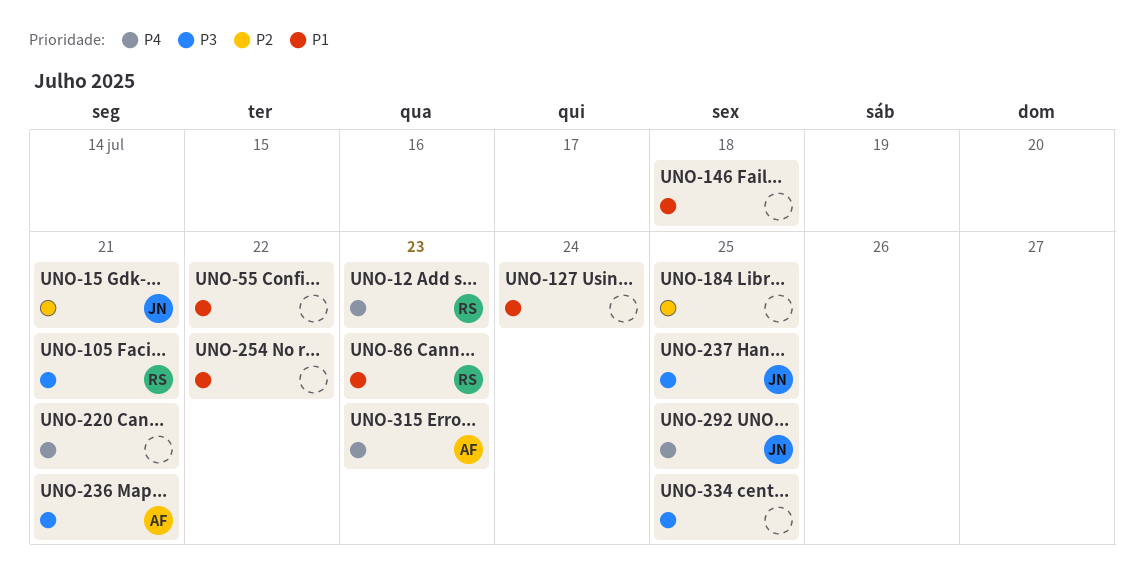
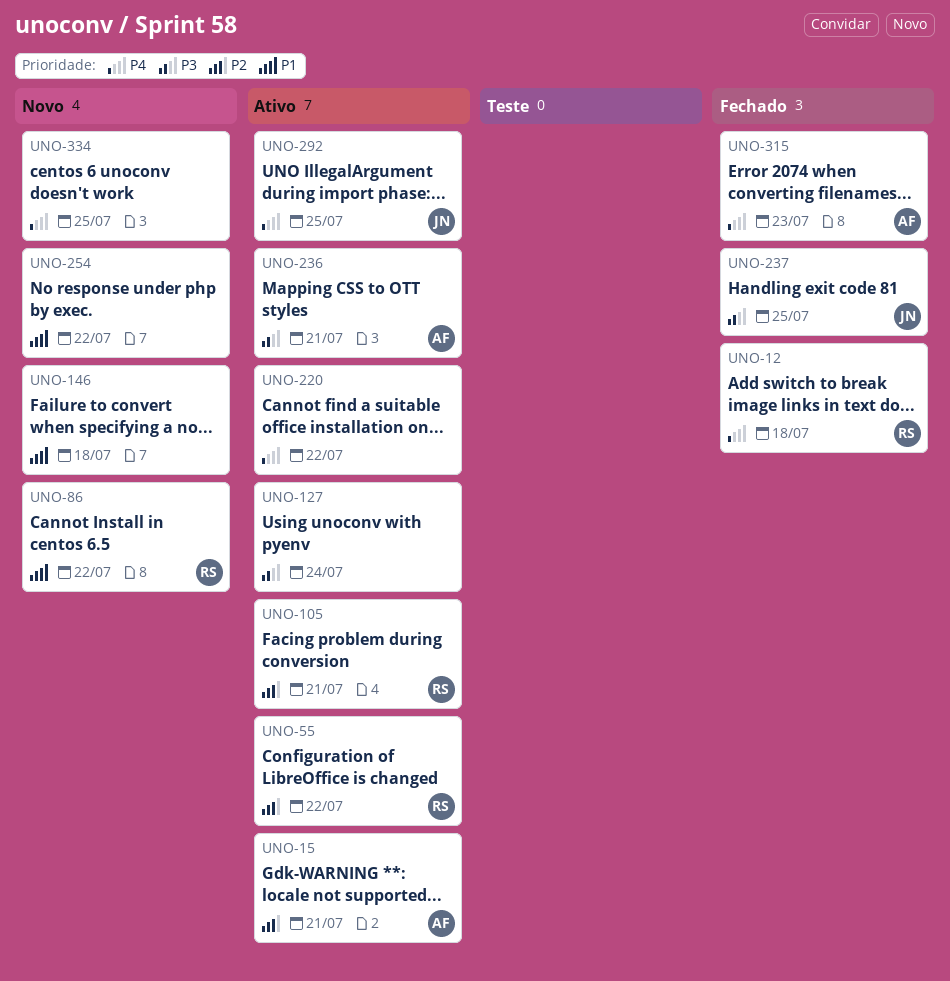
UNO-12, due: Jul 23 -> Jul 18
UNO-15, owner: JN -> AF
UNO-55, owner: none -> RS
UNO-55, priority: P1 -> P2
UNO-86, due: Jul 23 -> Jul 22
UNO-105, priority: P3 -> P2
UNO-127, priority: P1 -> P3
UNO-184: present -> none
UNO-220, due: Jul 21 -> Jul 22
UNO-334, priority: P3 -> P4

